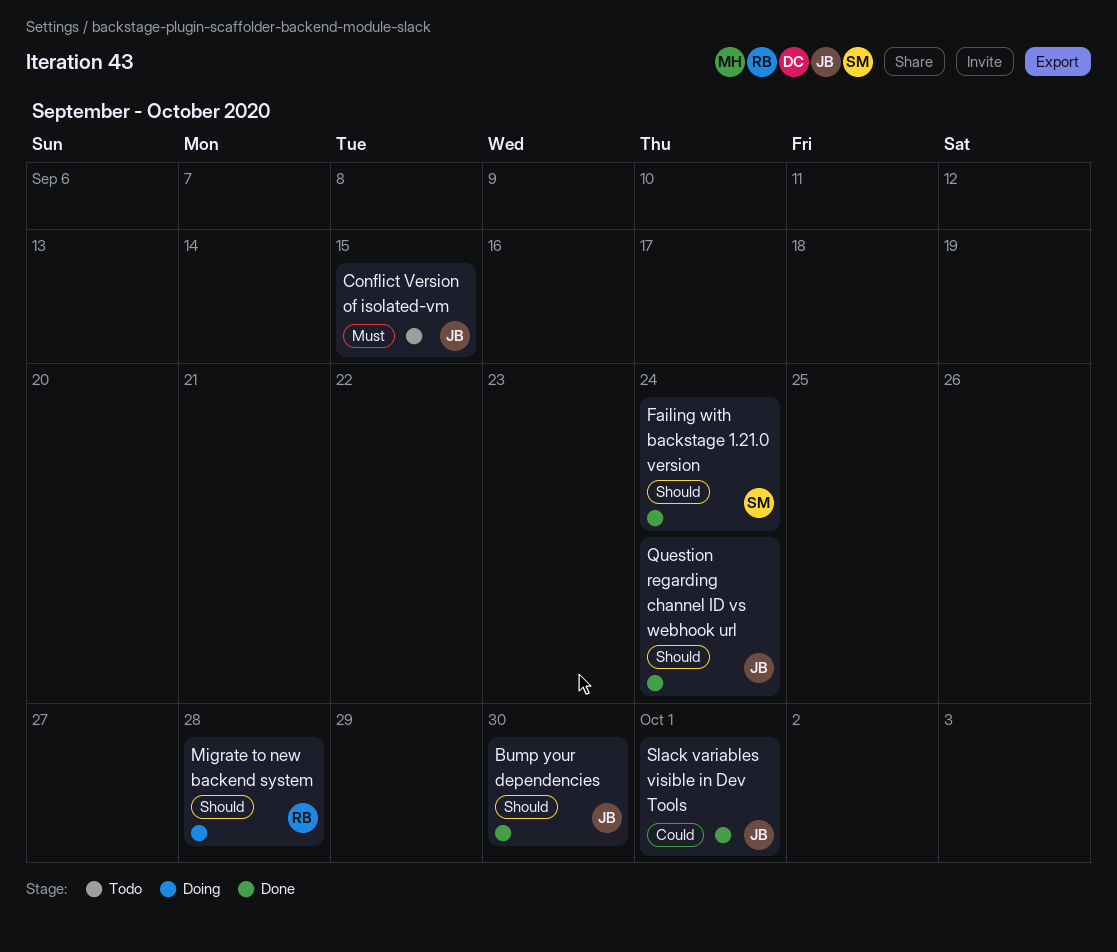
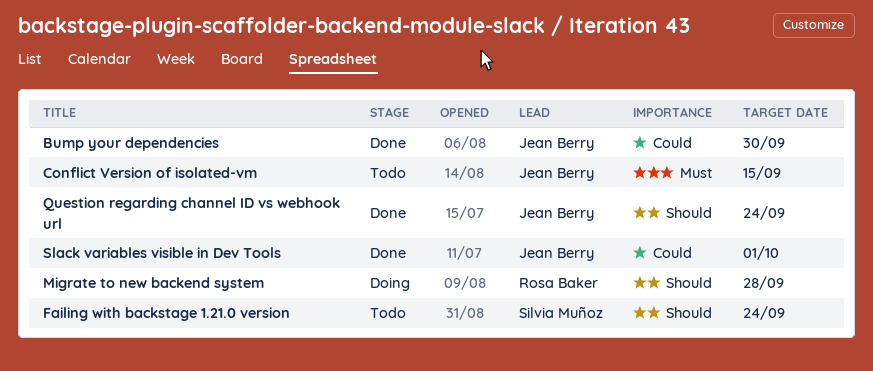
Bump your dependencies, priority: Should -> Could
Failing with backstage 1.21.0 version, status: Done -> Todo

